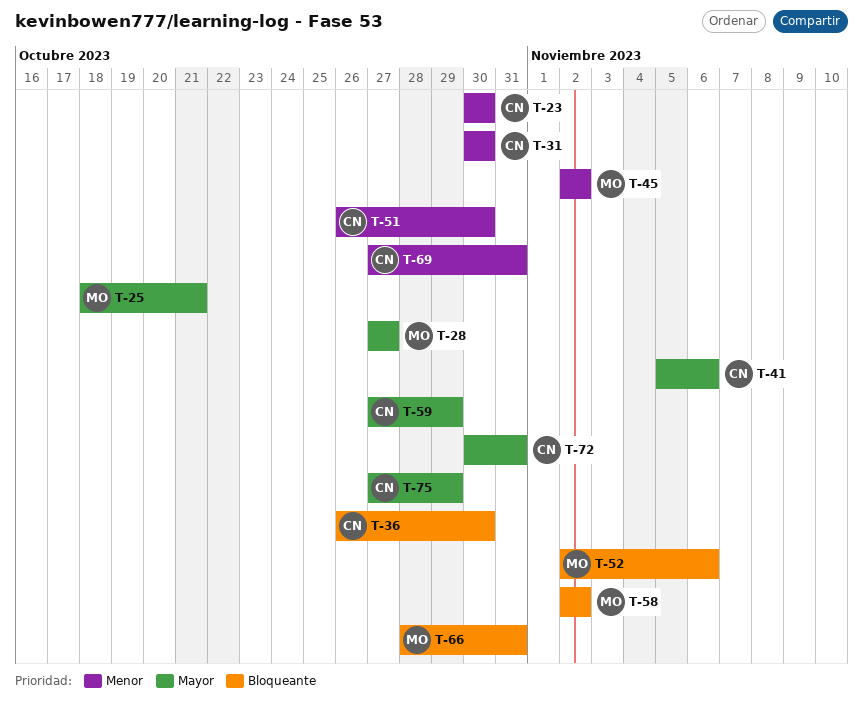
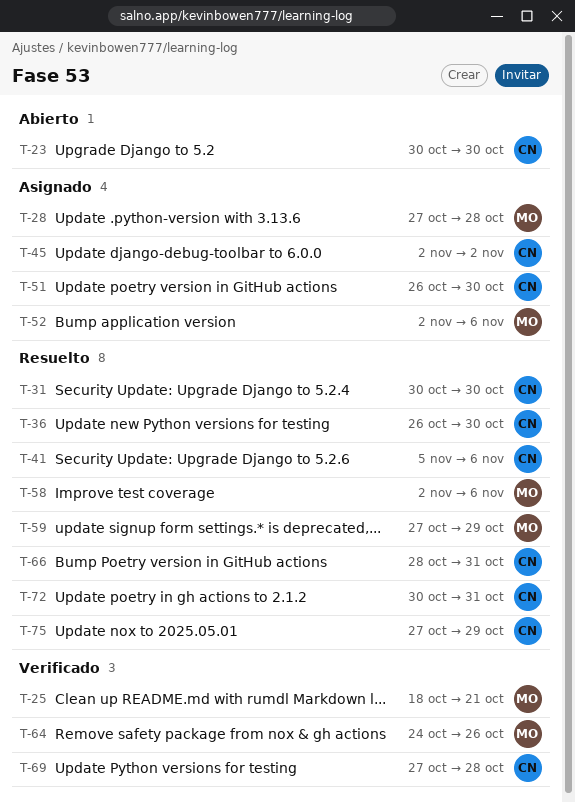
T-28, due: Oct 27 -> Oct 28
T-45, owner: MO -> CN
T-58, due: Nov 2 -> Nov 6
T-59, owner: CN -> MO
T-64: none -> present
T-66, owner: MO -> CN
T-69, due: Oct 31 -> Oct 28

